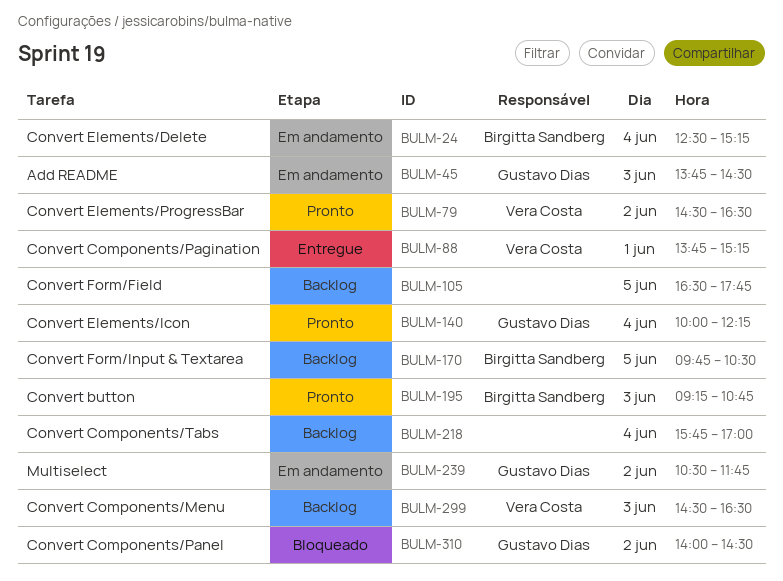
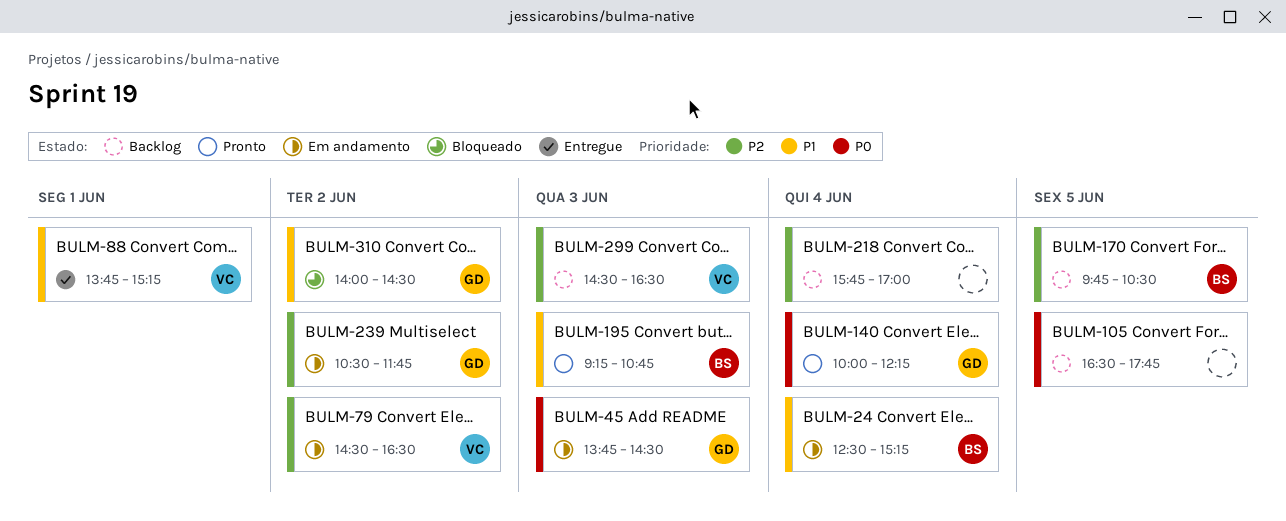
BULM-79, status: Pronto -> Em andamento

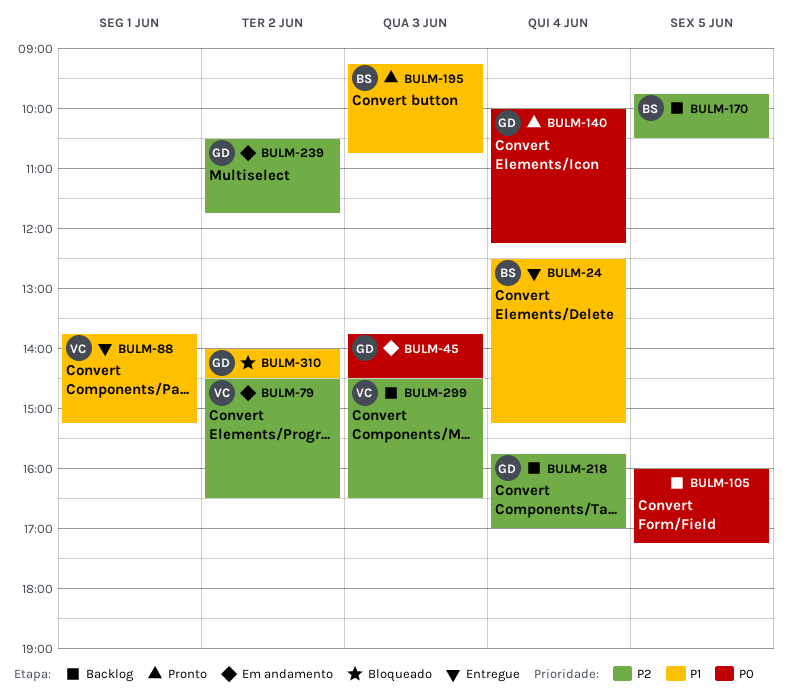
BULM-24, status: Em andamento -> Entregue
BULM-105, begins: 16:30 -> 16:00
BULM-105, ends: 17:45 -> 17:15
BULM-218, owner: none -> GD

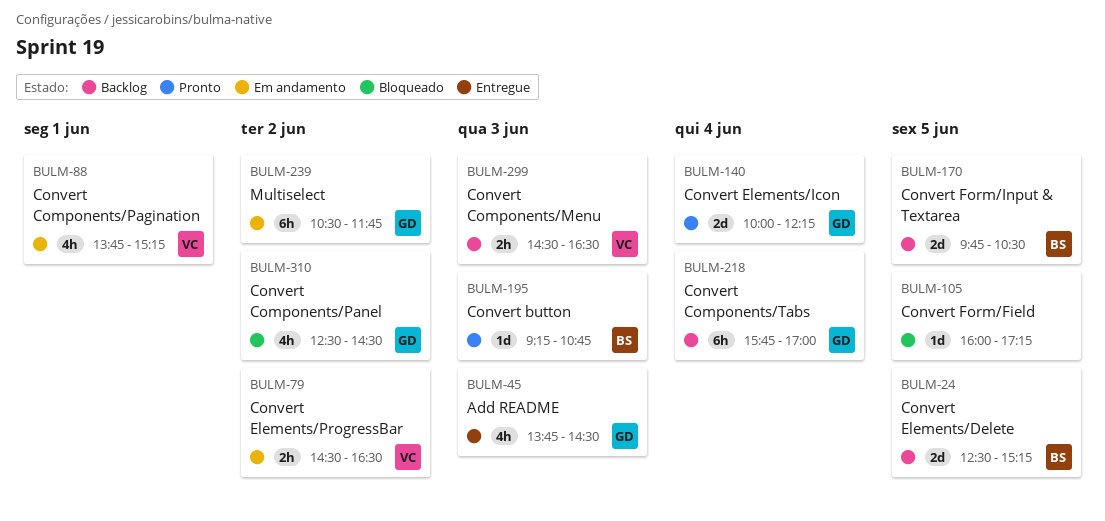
BULM-24, status: Entregue -> Backlog
BULM-24, day: Jun 4 -> Jun 5
BULM-45, status: Em andamento -> Entregue
BULM-88, status: Entregue -> Em andamento
BULM-105, status: Backlog -> Bloqueado
BULM-310, begins: 14:00 -> 12:30

